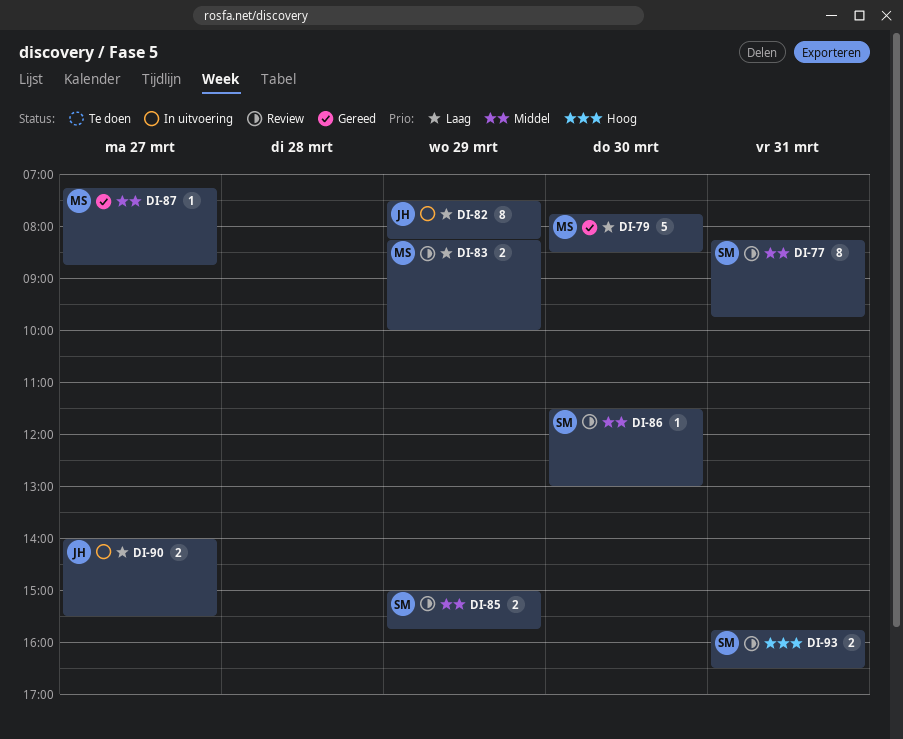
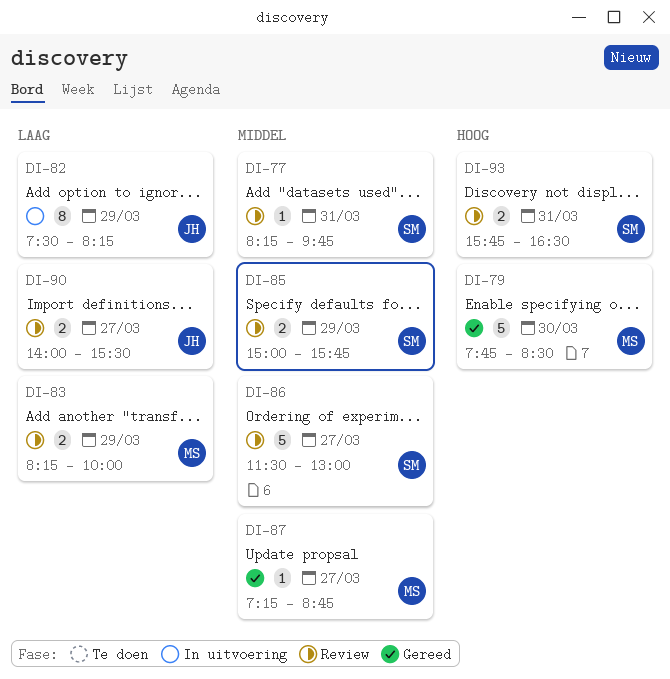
DI-77, estimate: 8 -> 1
DI-79, priority: Laag -> Hoog
DI-86, estimate: 1 -> 5
DI-86, day: Mar 30 -> Mar 27
DI-90, status: In uitvoering -> Review

